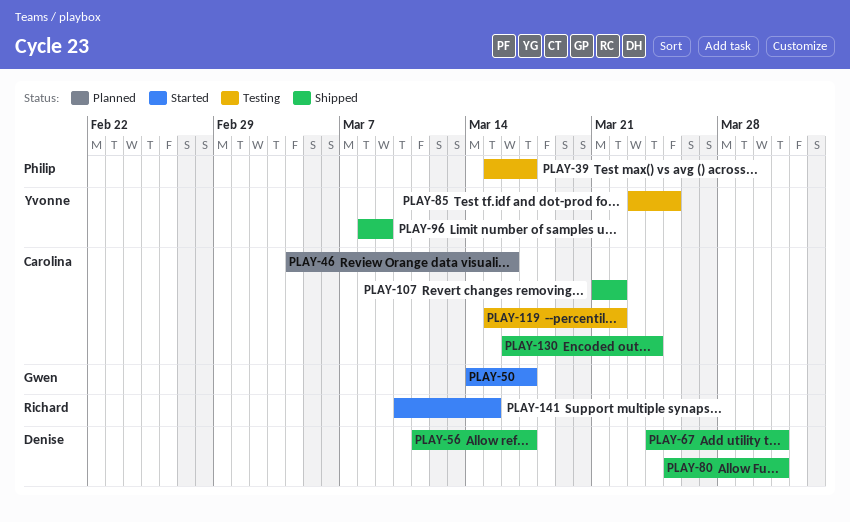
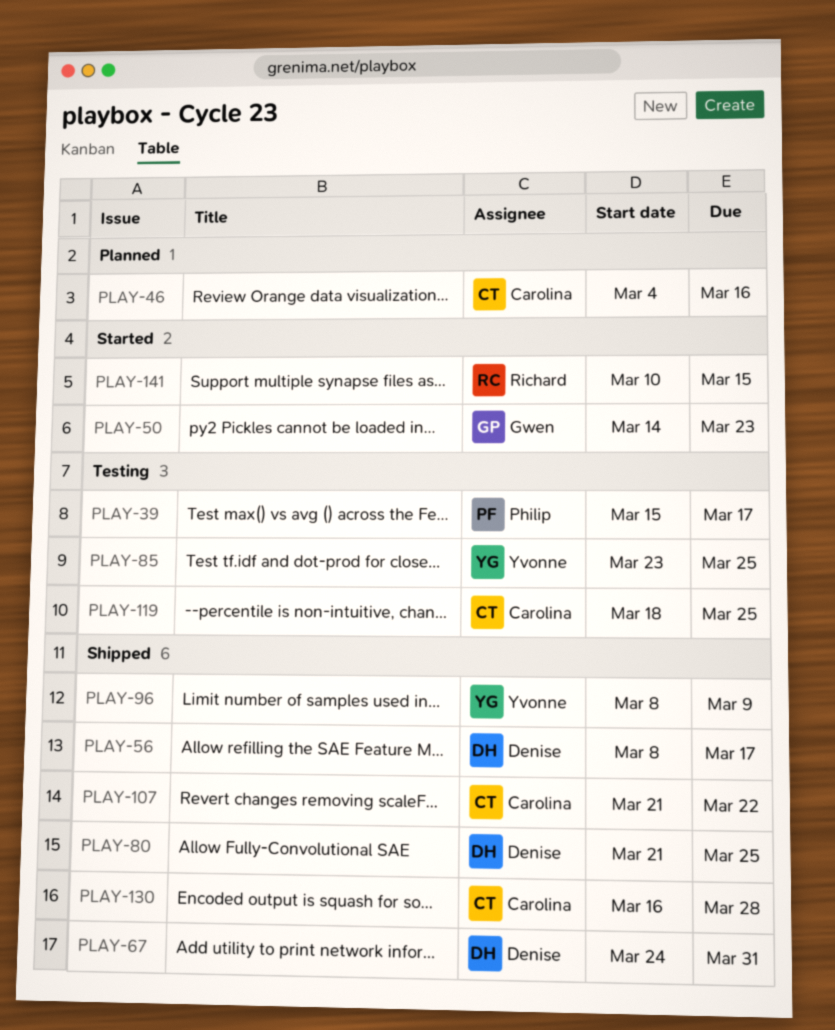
PLAY-50, due: Mar 17 -> Mar 23
PLAY-56, start: Mar 11 -> Mar 8
PLAY-80, start: Mar 25 -> Mar 21
PLAY-80, due: Mar 31 -> Mar 25
PLAY-119, start: Mar 15 -> Mar 18
PLAY-119, due: Mar 22 -> Mar 25
PLAY-130, due: Mar 24 -> Mar 28

